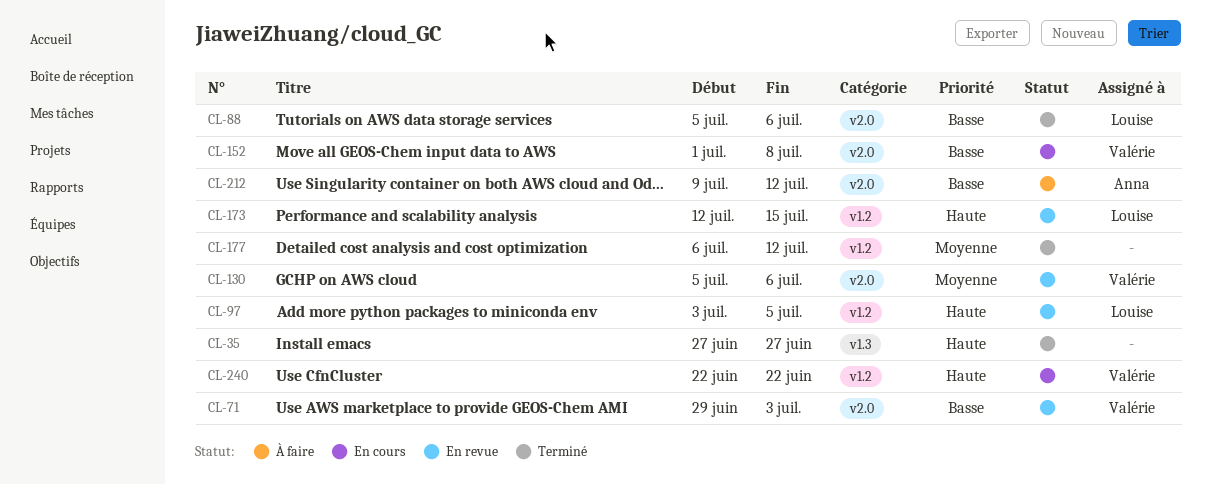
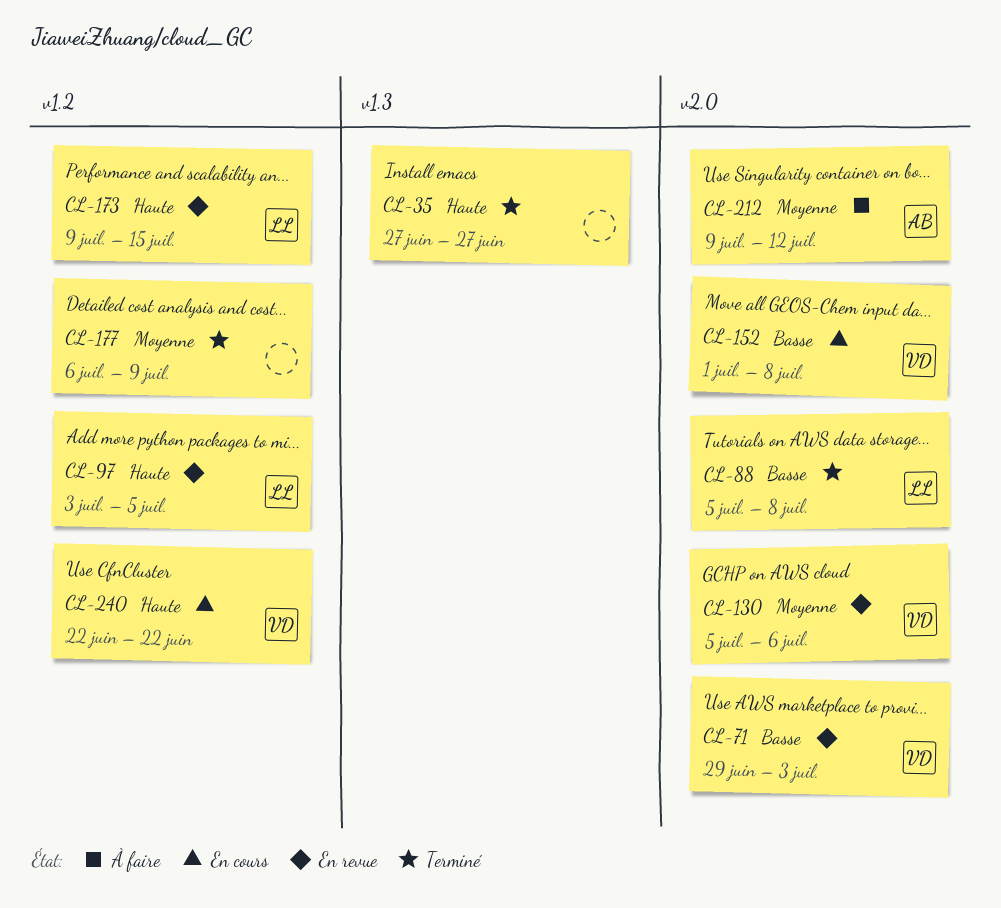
CL-88, due: Jul 6 -> Jul 8
CL-173, start: Jul 12 -> Jul 9
CL-177, due: Jul 12 -> Jul 9
CL-212, priority: Basse -> Moyenne

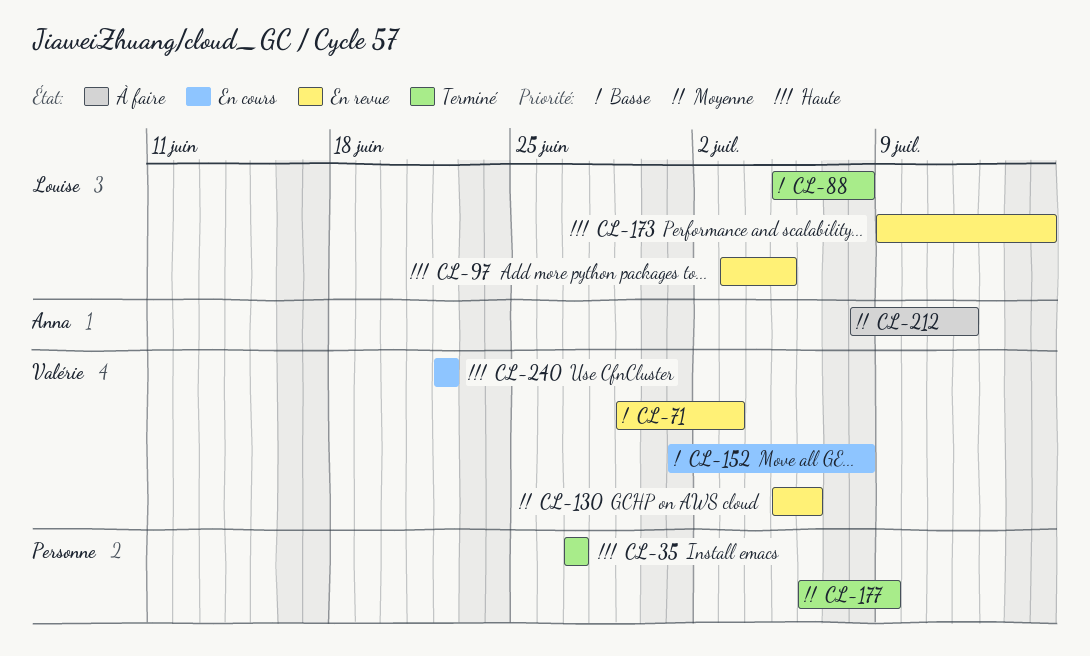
CL-212, start: Jul 9 -> Jul 8

